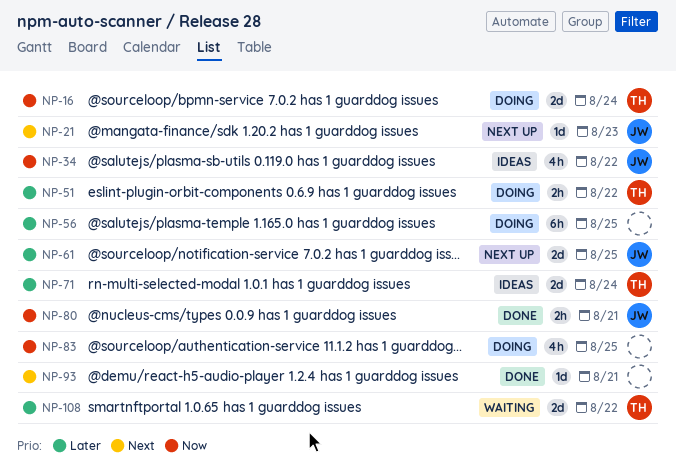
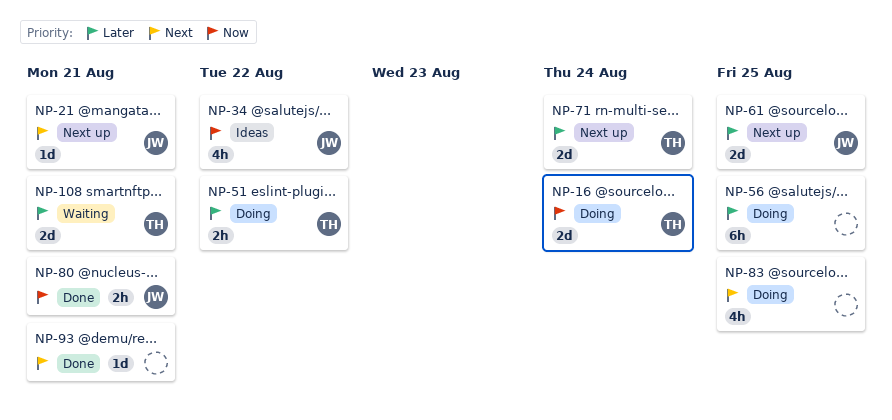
NP-21, due: Aug 23 -> Aug 21
NP-71, status: Ideas -> Next up
NP-83, priority: Now -> Next
NP-108, due: Aug 22 -> Aug 21

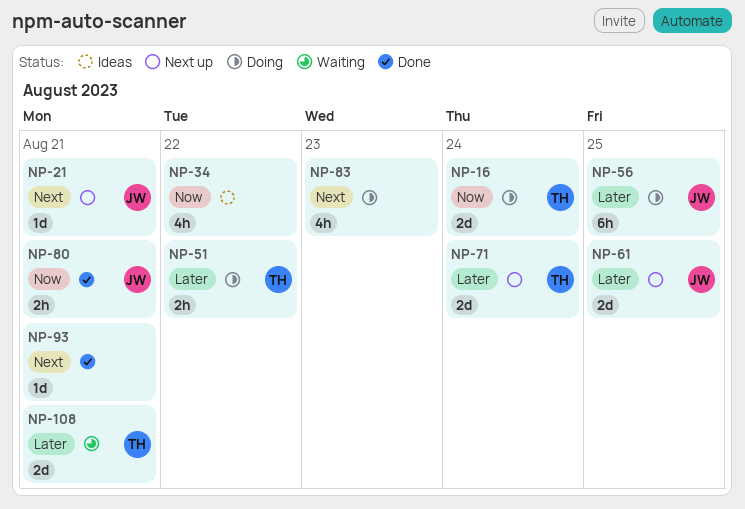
NP-34, owner: JW -> none
NP-56, owner: none -> JW
NP-83, due: Aug 25 -> Aug 23

